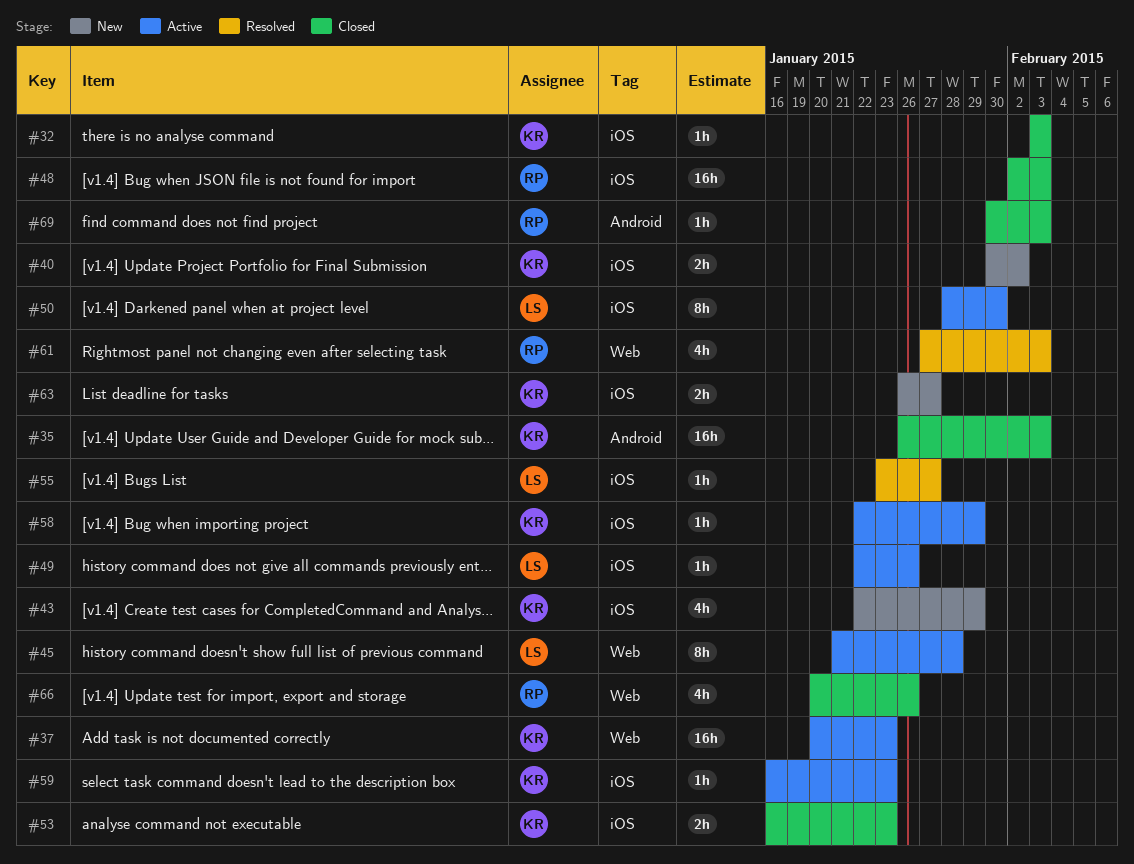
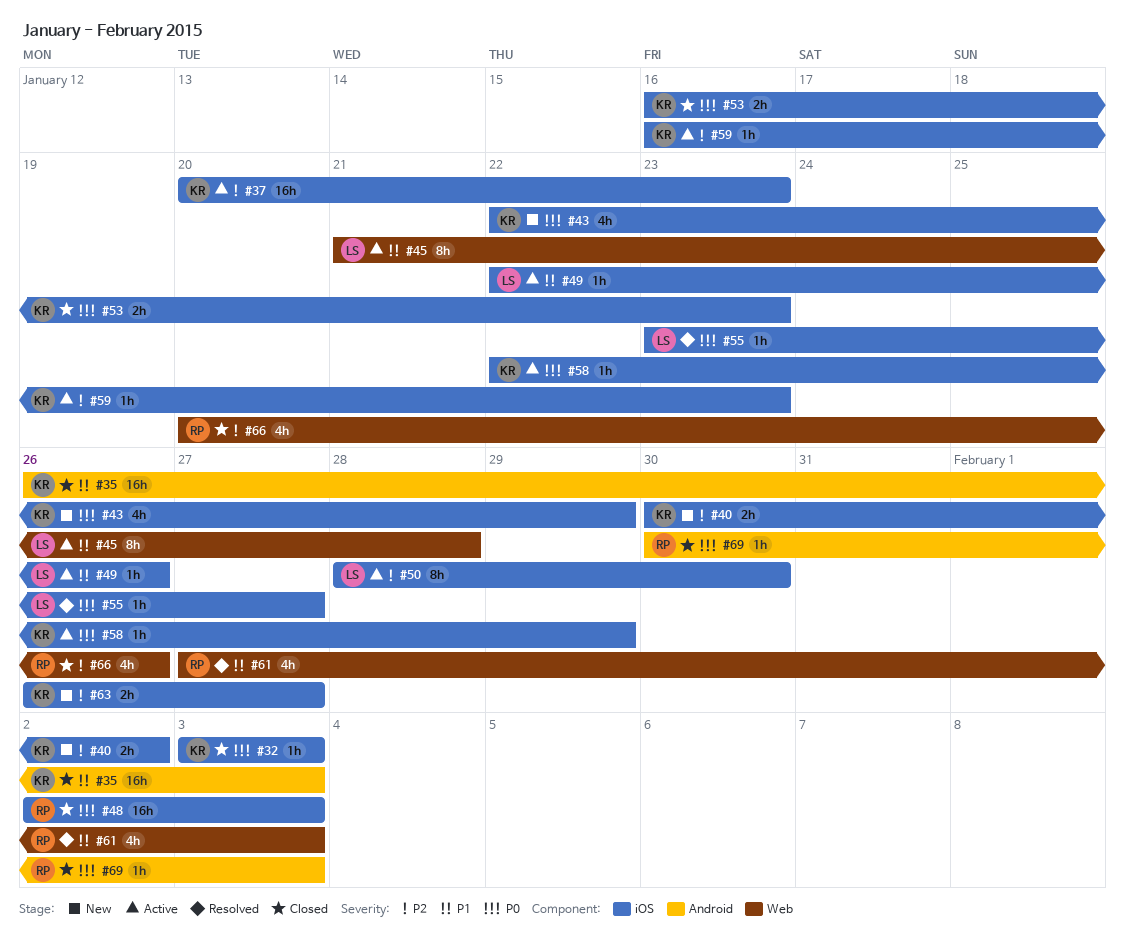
#37, label: Web -> iOS

